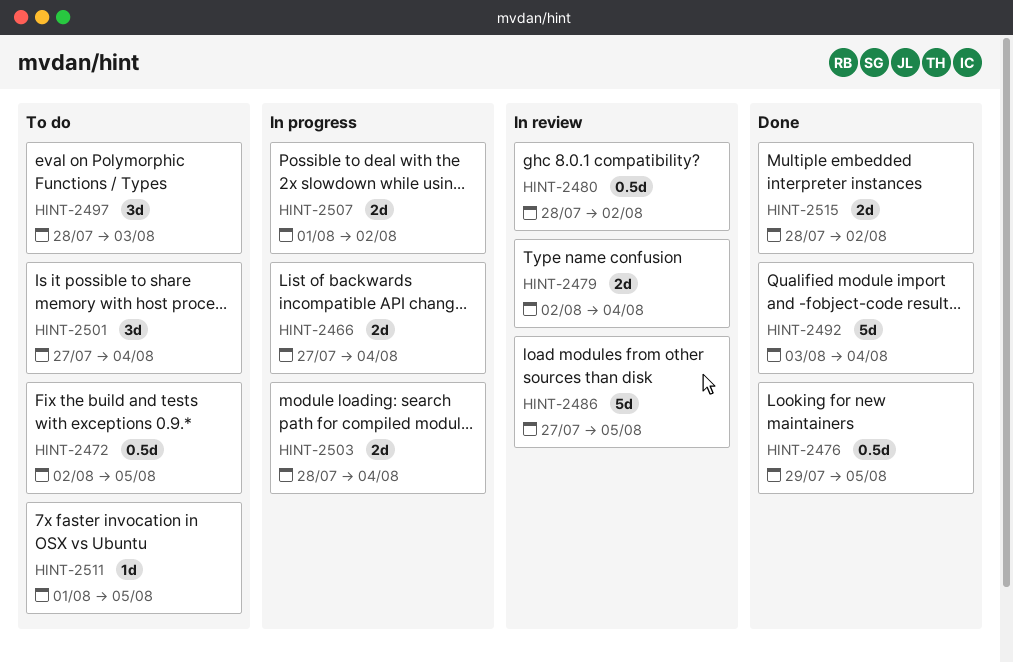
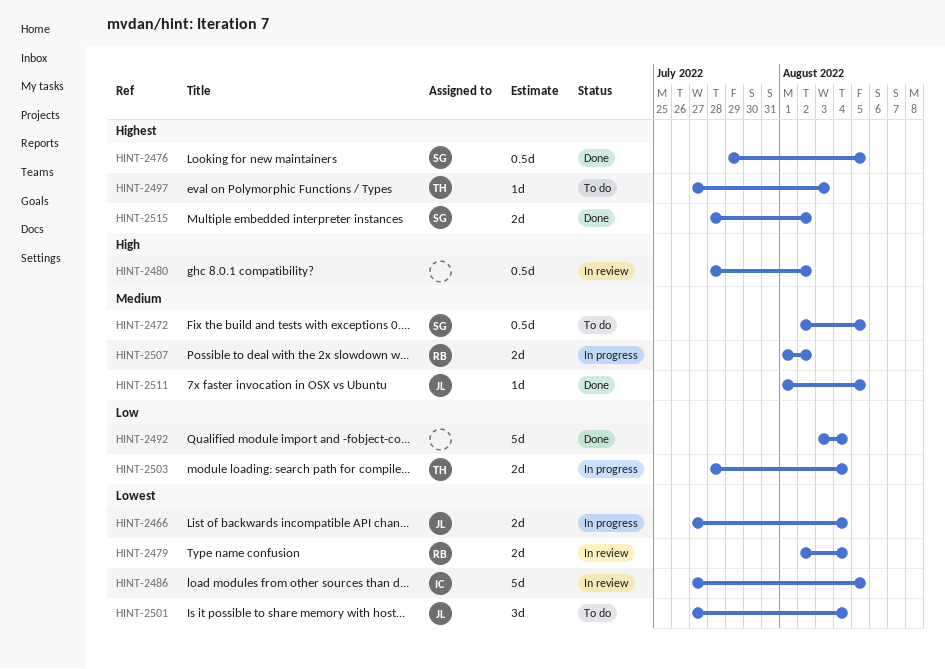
HINT-2497, estimate: 3d -> 1d
HINT-2497, start: Jul 28 -> Jul 27
HINT-2511, status: To do -> Done

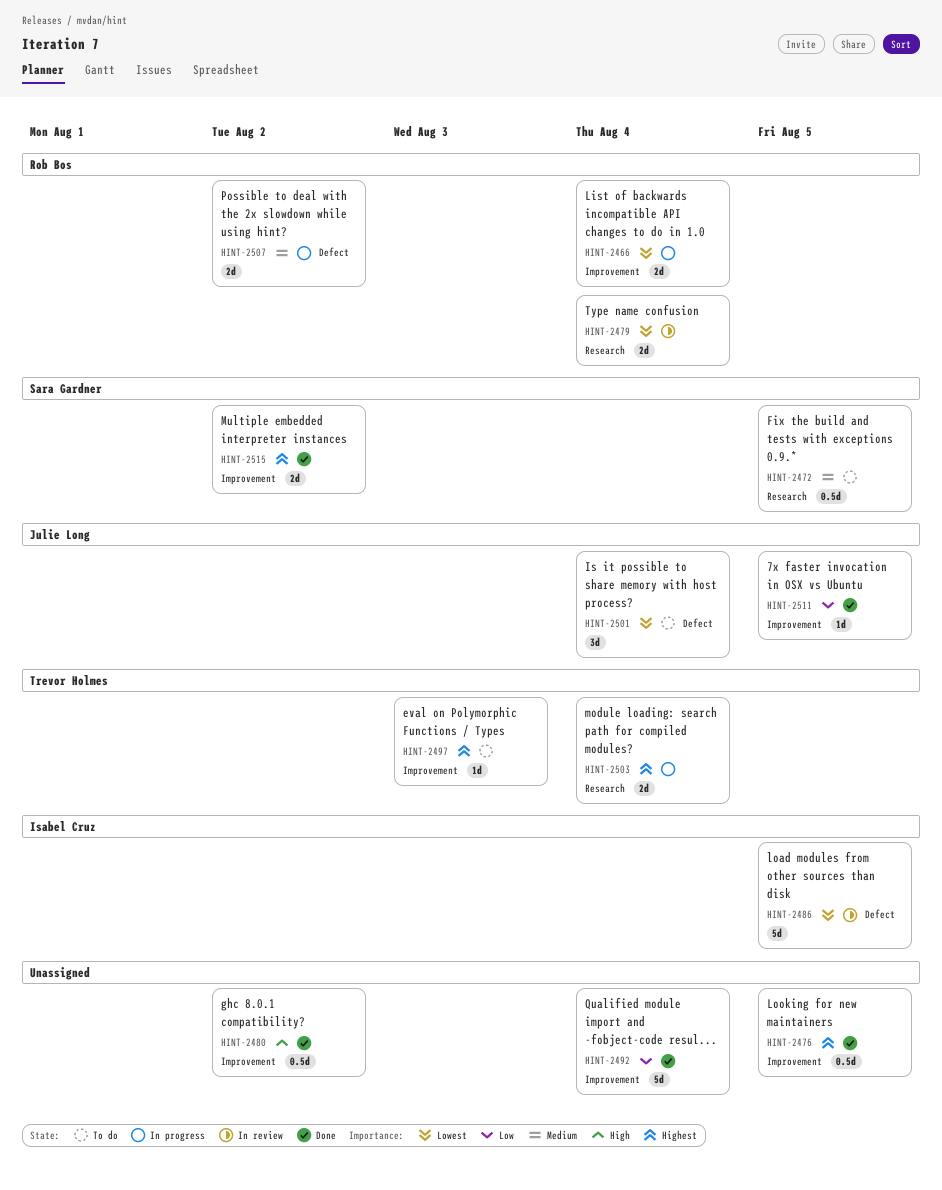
HINT-2466, owner: Julie Long -> Rob Bos
HINT-2476, owner: Sara Gardner -> none
HINT-2480, status: In review -> Done
HINT-2503, priority: Low -> Highest
HINT-2511, priority: Medium -> Low

